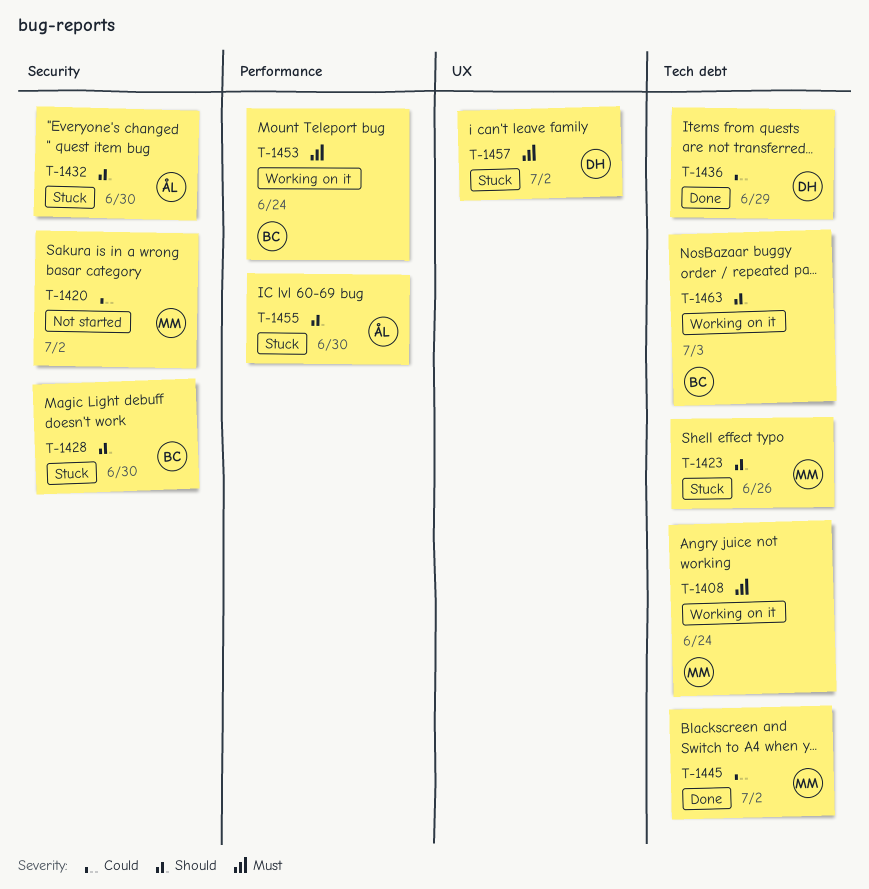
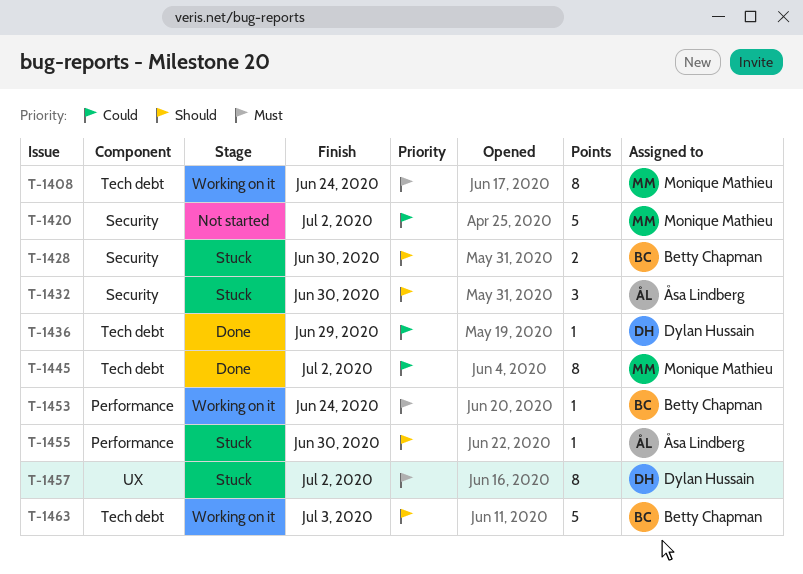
T-1423: present -> none

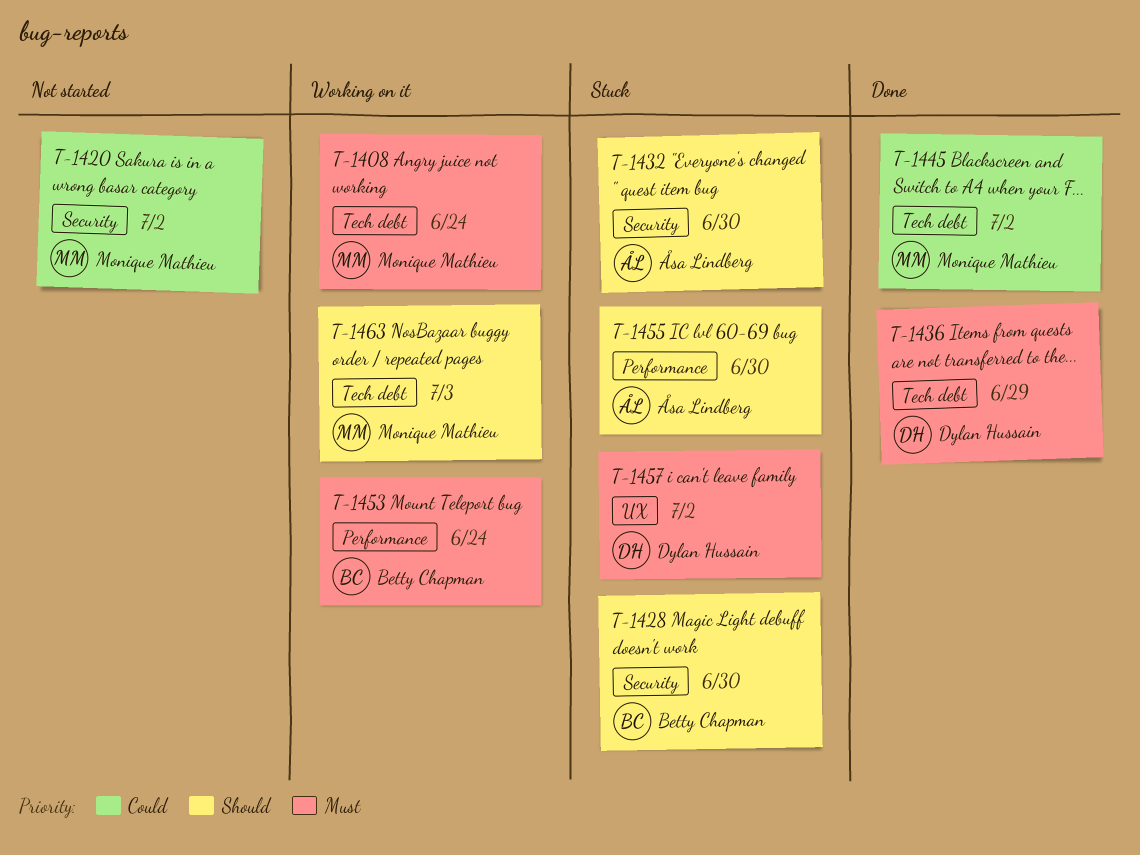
T-1436, priority: Could -> Must
T-1463, owner: Betty Chapman -> Monique Mathieu

